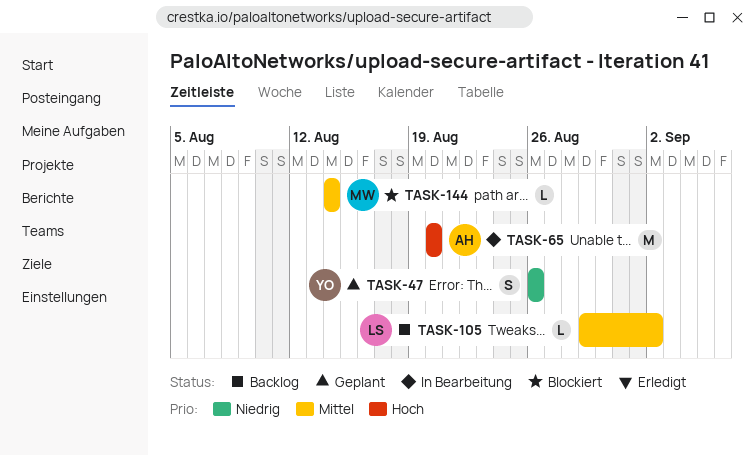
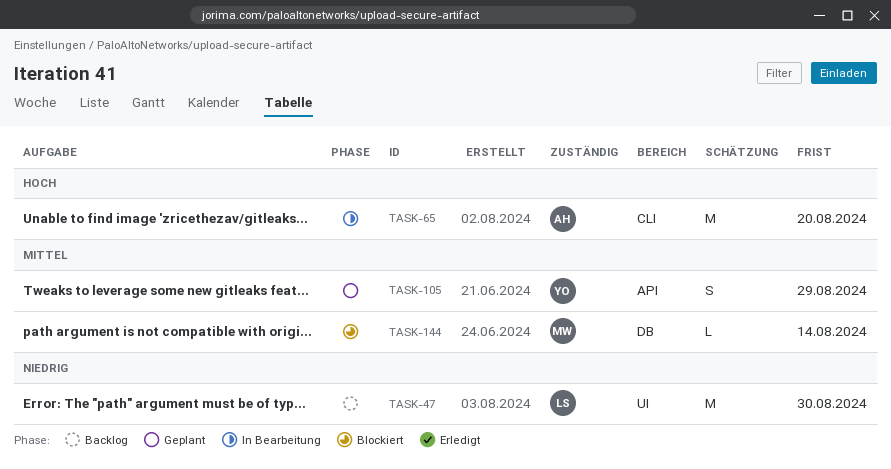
TASK-47, status: Geplant -> Backlog
TASK-47, owner: YO -> LS
TASK-47, estimate: S -> M
TASK-47, due: Aug 26 -> Aug 30
TASK-105, status: Backlog -> Geplant
TASK-105, owner: LS -> YO
TASK-105, estimate: L -> S
TASK-105, due: Sep 2 -> Aug 29

